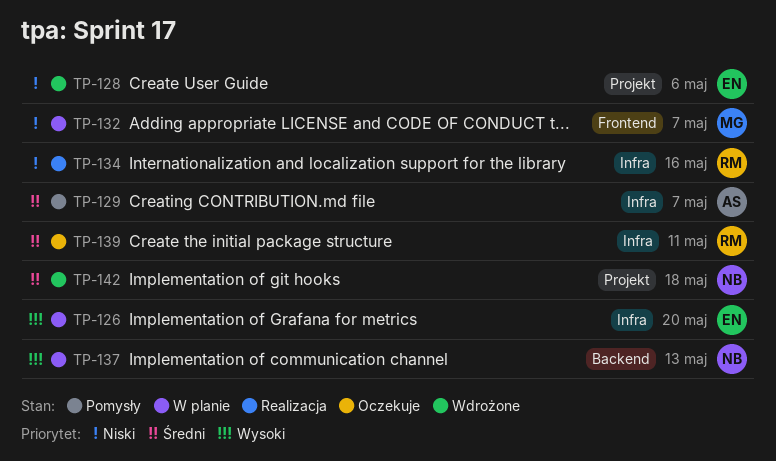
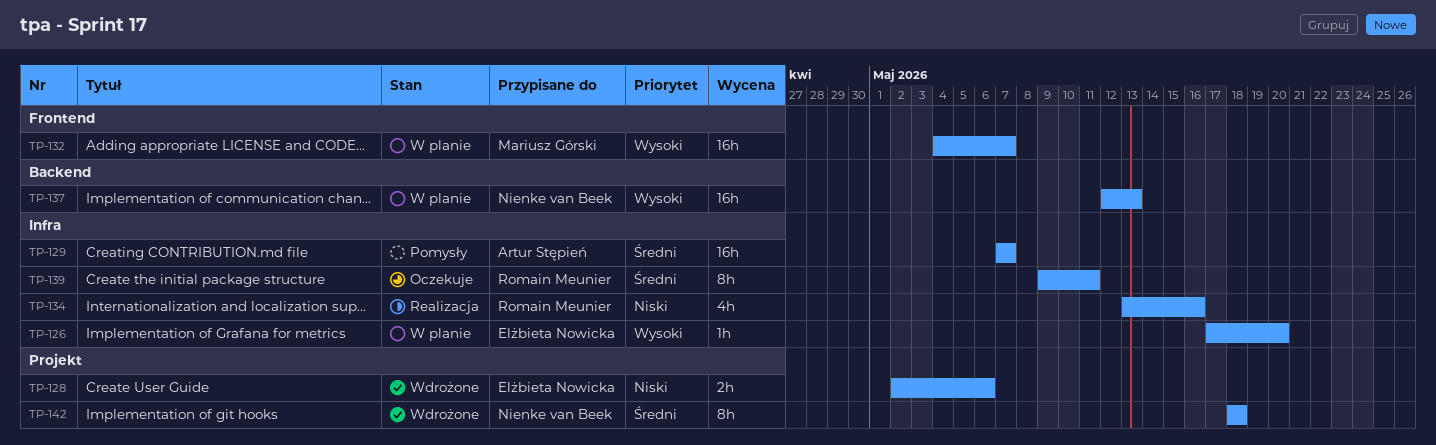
TP-132, priority: Niski -> Wysoki

